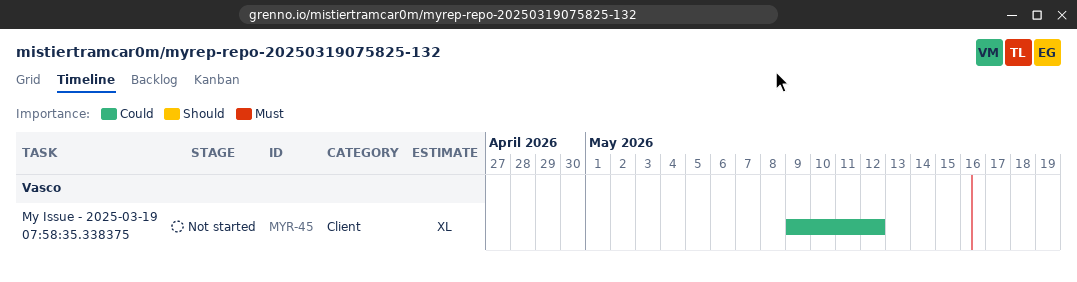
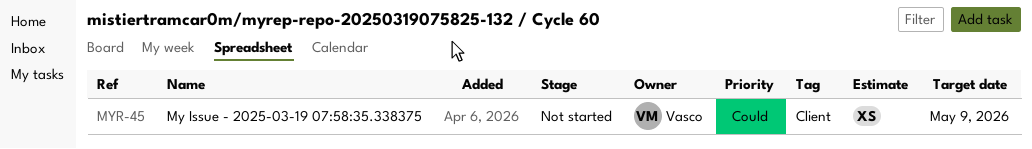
MYR-45, estimate: XL -> XS
MYR-45, due: May 12 -> May 9

